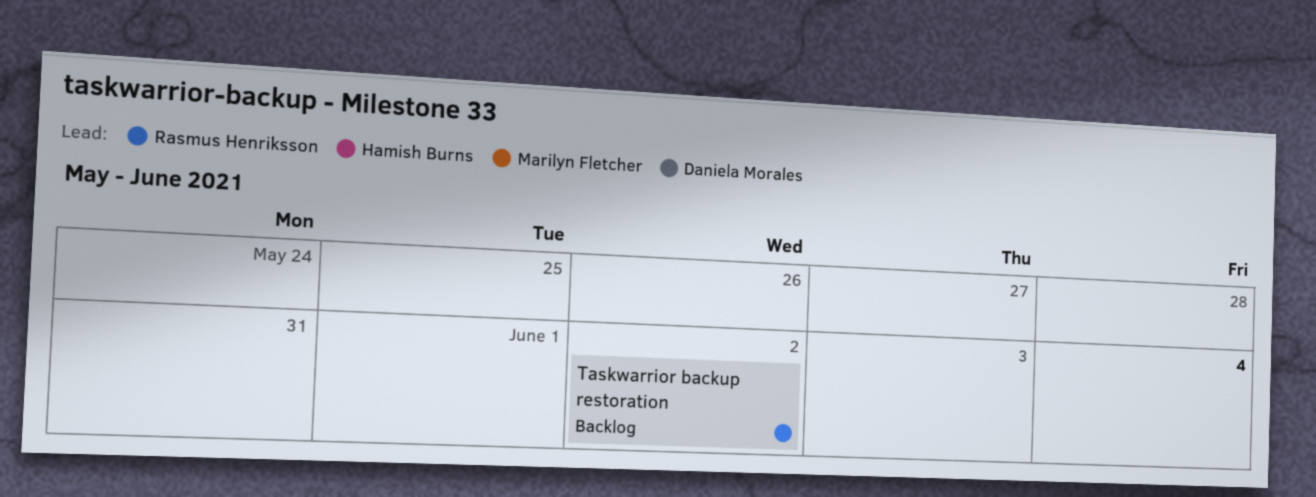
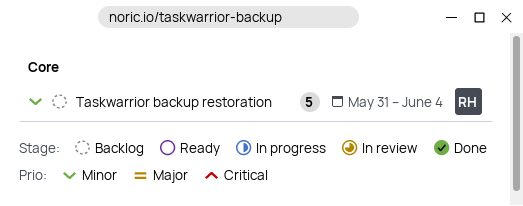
Taskwarrior backup restoration, due: Jun 2 -> Jun 4

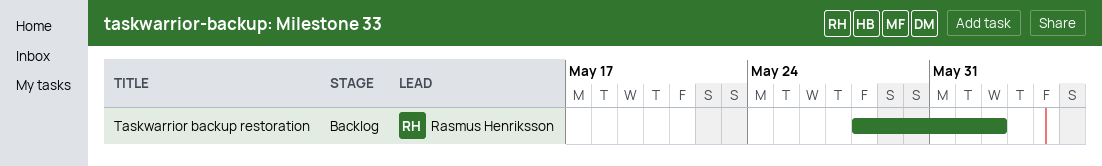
Taskwarrior backup restoration, start: May 31 -> May 28
Taskwarrior backup restoration, due: Jun 4 -> Jun 2

